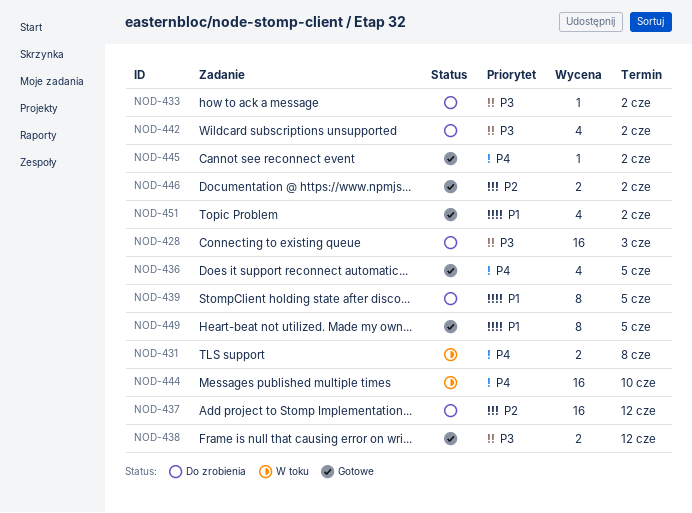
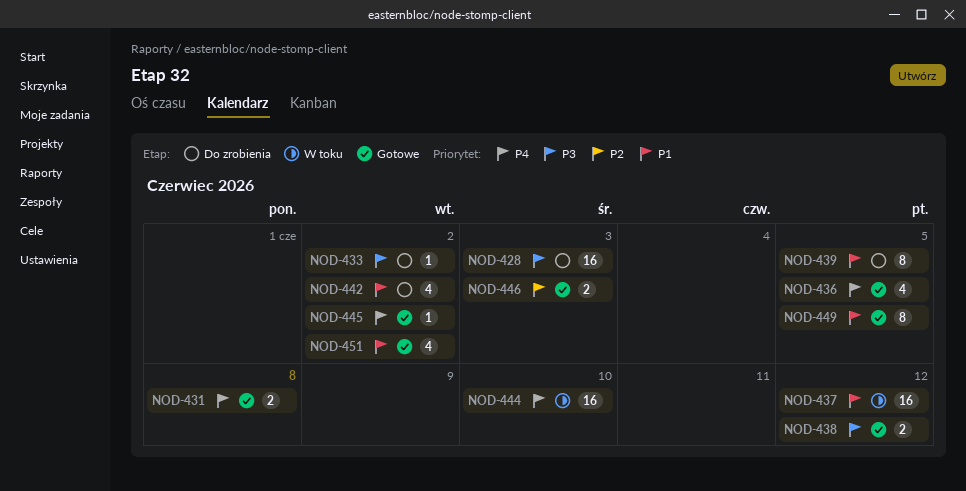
NOD-431, status: W toku -> Gotowe
NOD-437, status: Do zrobienia -> W toku
NOD-437, priority: P2 -> P1
NOD-442, priority: P3 -> P1
NOD-446, due: Jun 2 -> Jun 3

